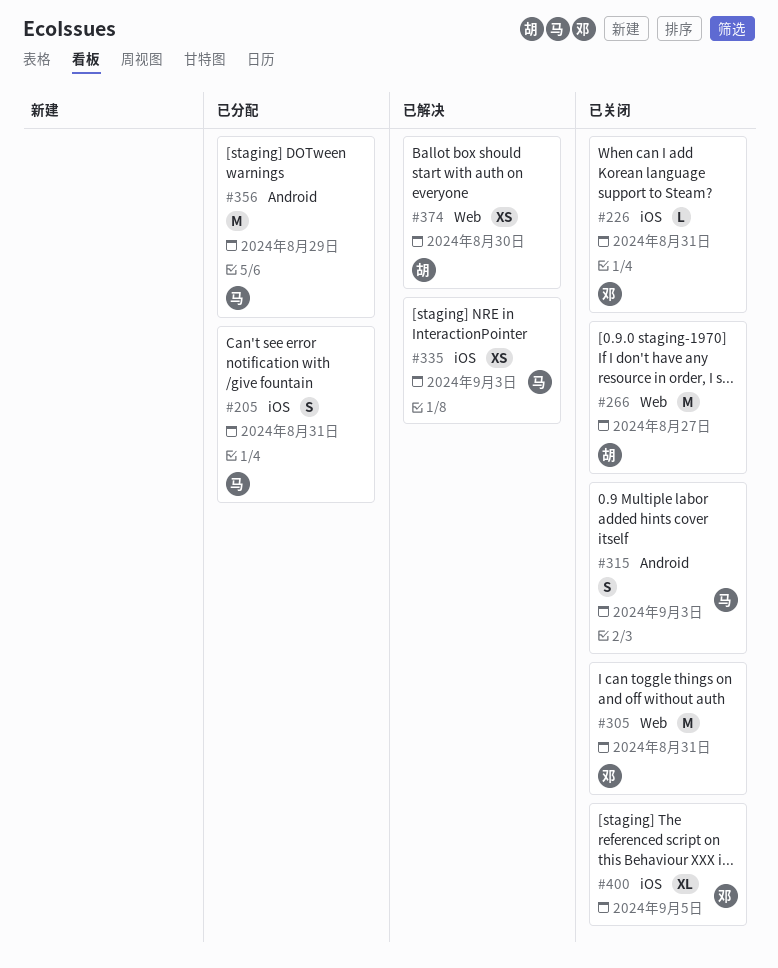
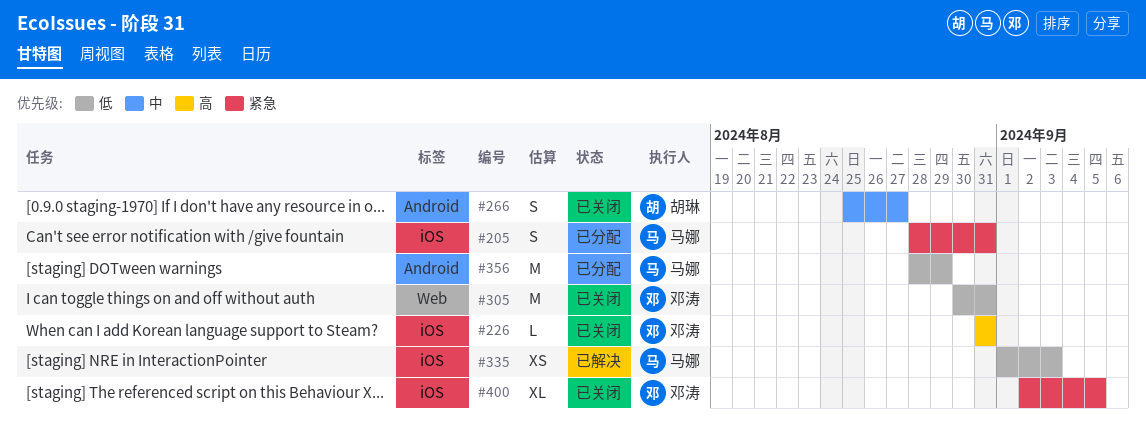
#266, label: Web -> Android
#266, estimate: M -> S
#315: present -> none
#374: present -> none

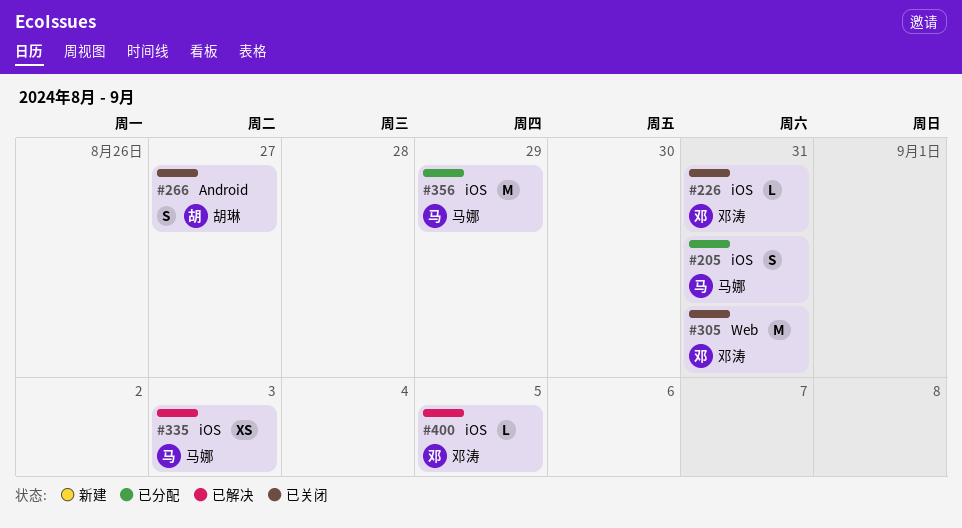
#356, label: Android -> iOS
#400, status: 已关闭 -> 已解决
#400, estimate: XL -> L

